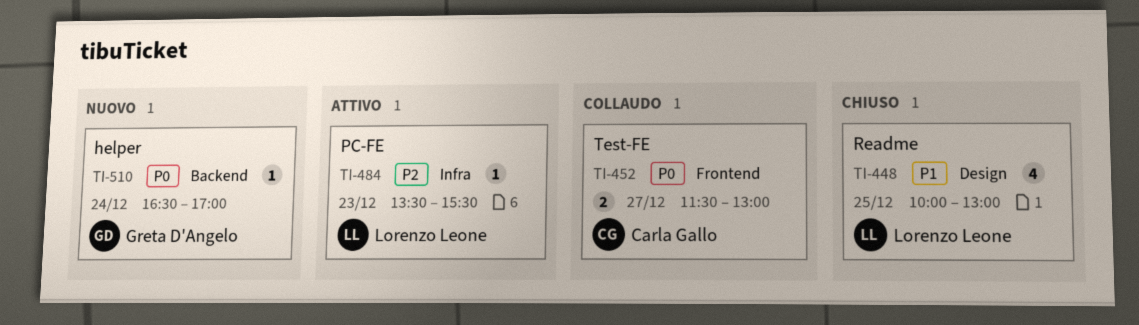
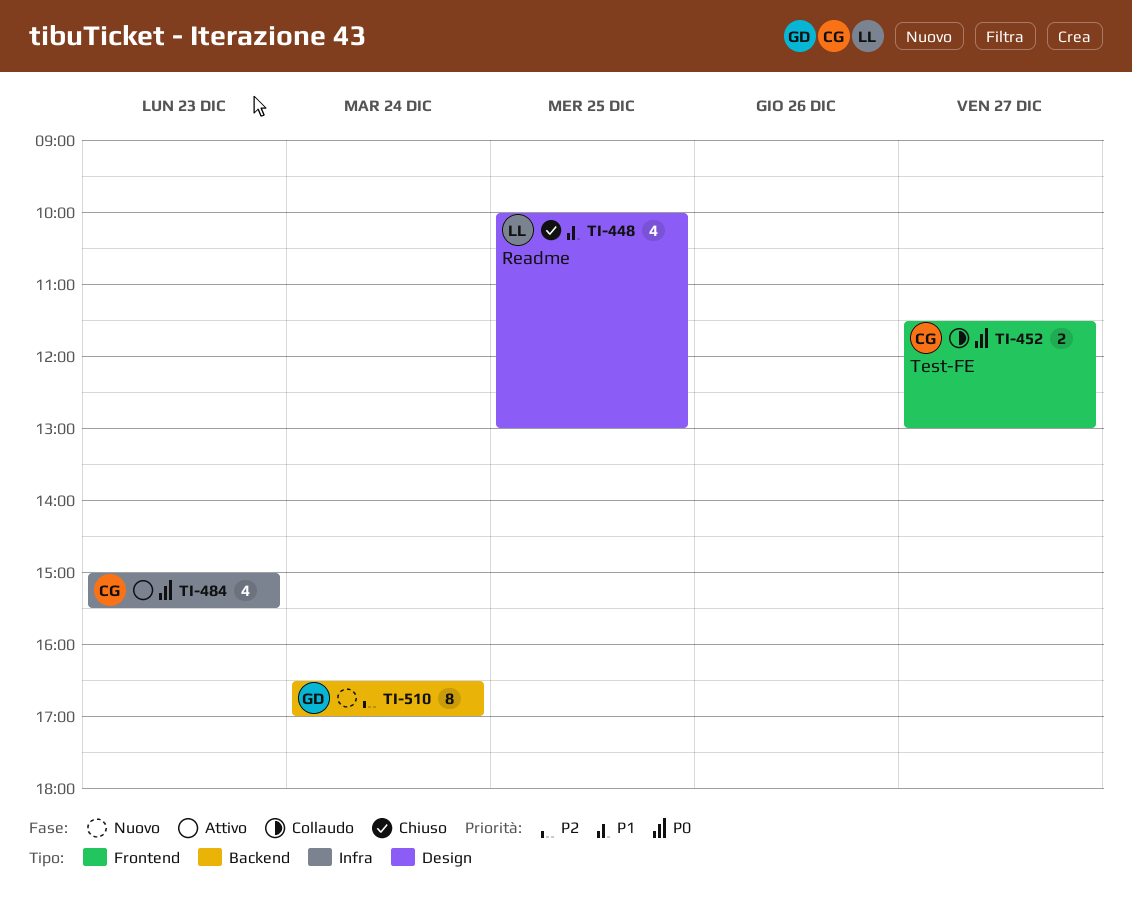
TI-484, owner: Lorenzo Leone -> Carla Gallo
TI-484, priority: P2 -> P0
TI-484, estimate: 1 -> 4
TI-484, begins: 13:30 -> 15:00
TI-510, priority: P0 -> P2
TI-510, estimate: 1 -> 8

